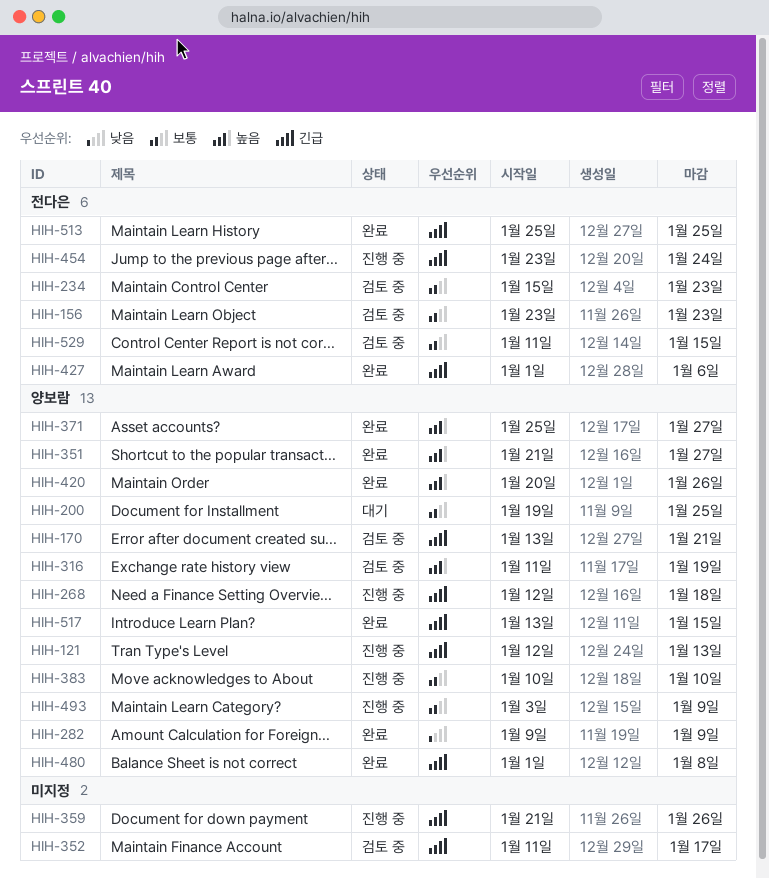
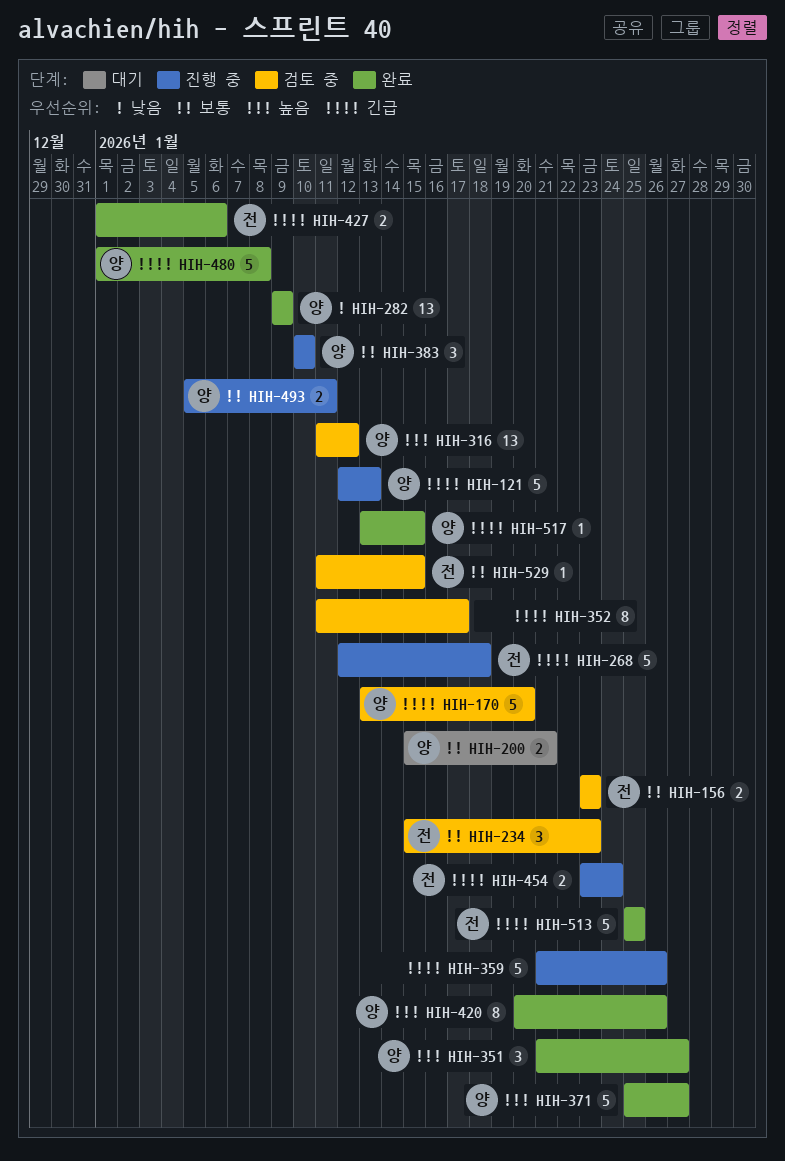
HIH-170, due: Jan 21 -> Jan 20
HIH-200, start: Jan 19 -> Jan 15
HIH-200, due: Jan 25 -> Jan 21
HIH-268, owner: 양보람 -> 전다은
HIH-316, due: Jan 19 -> Jan 12
HIH-493, start: Jan 3 -> Jan 5
HIH-493, due: Jan 9 -> Jan 11

